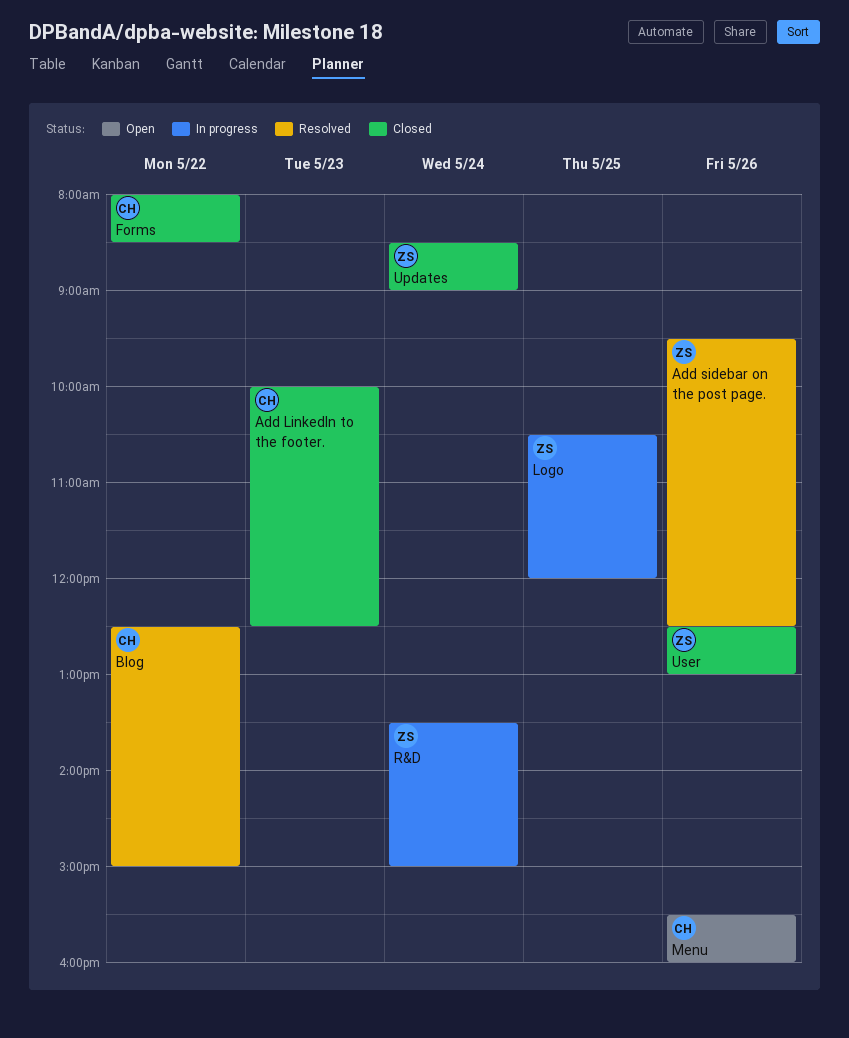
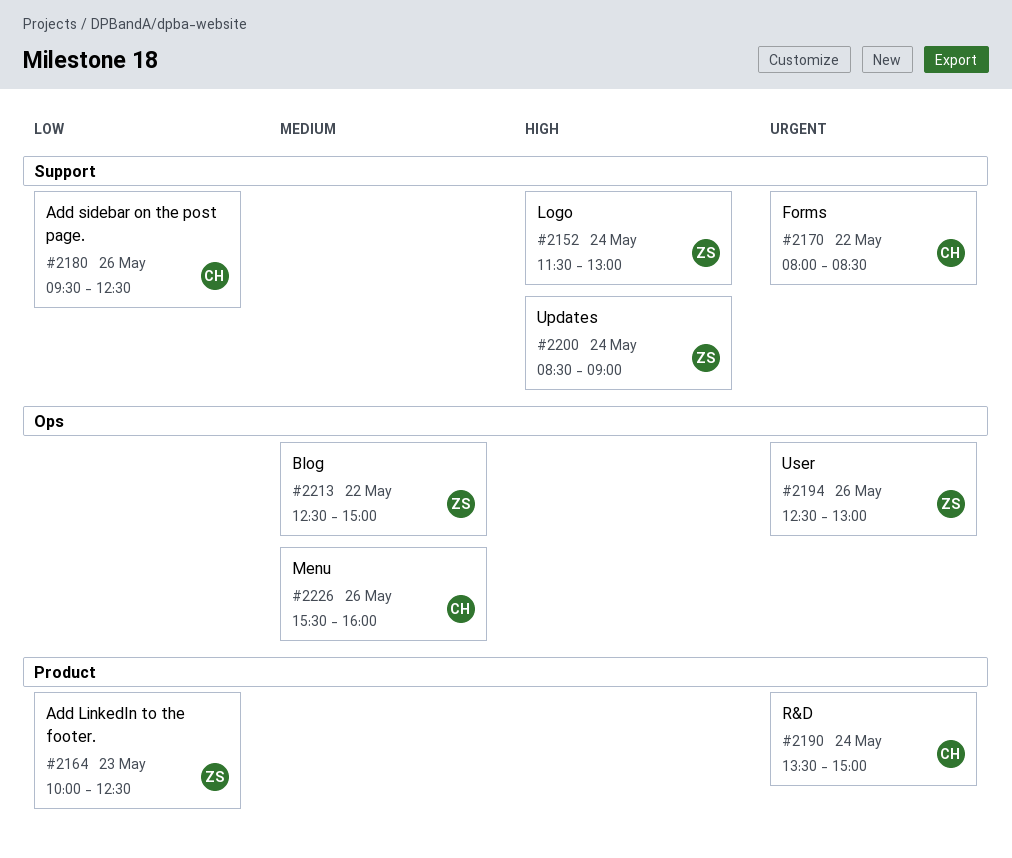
Add LinkedIn to the footer., owner: CH -> ZS
Add sidebar on the post page., owner: ZS -> CH
Blog, owner: CH -> ZS
Logo, day: May 25 -> May 24
Logo, begins: 10:30 -> 11:30
Logo, ends: 12:00 -> 13:00
R&D, owner: ZS -> CH

